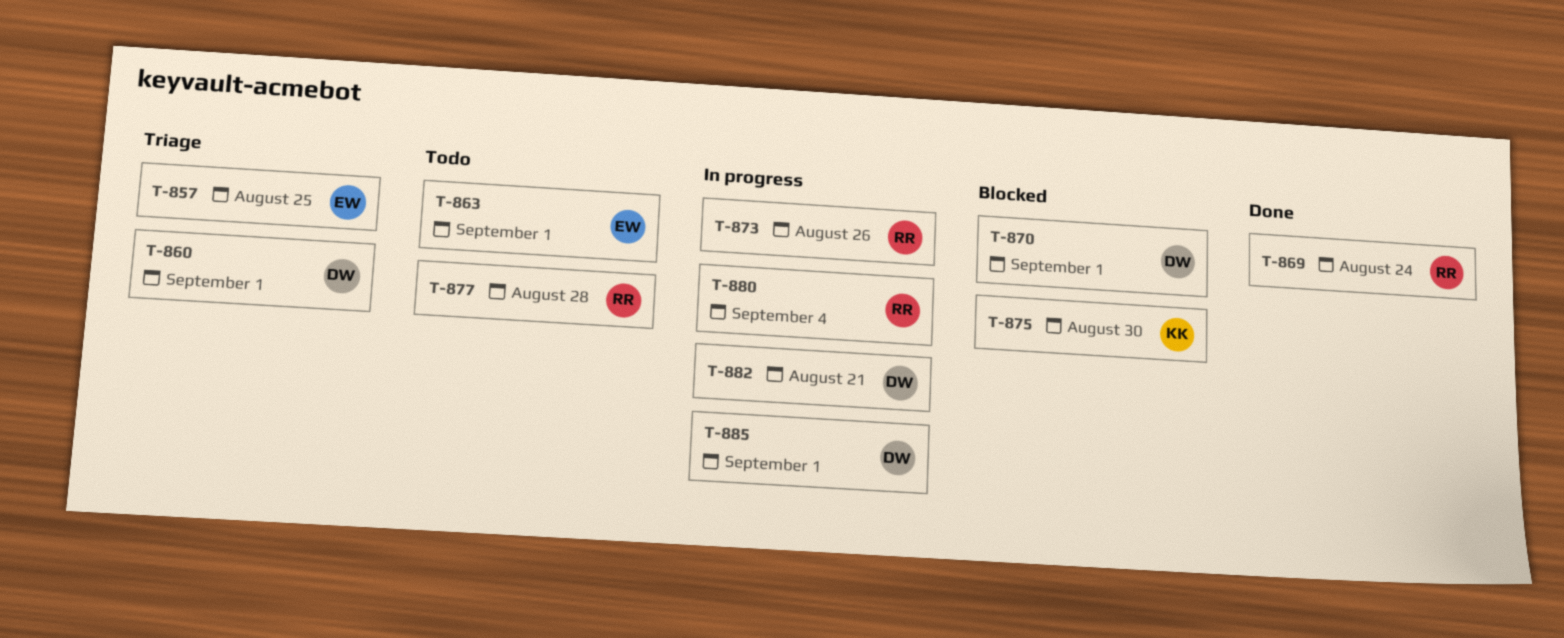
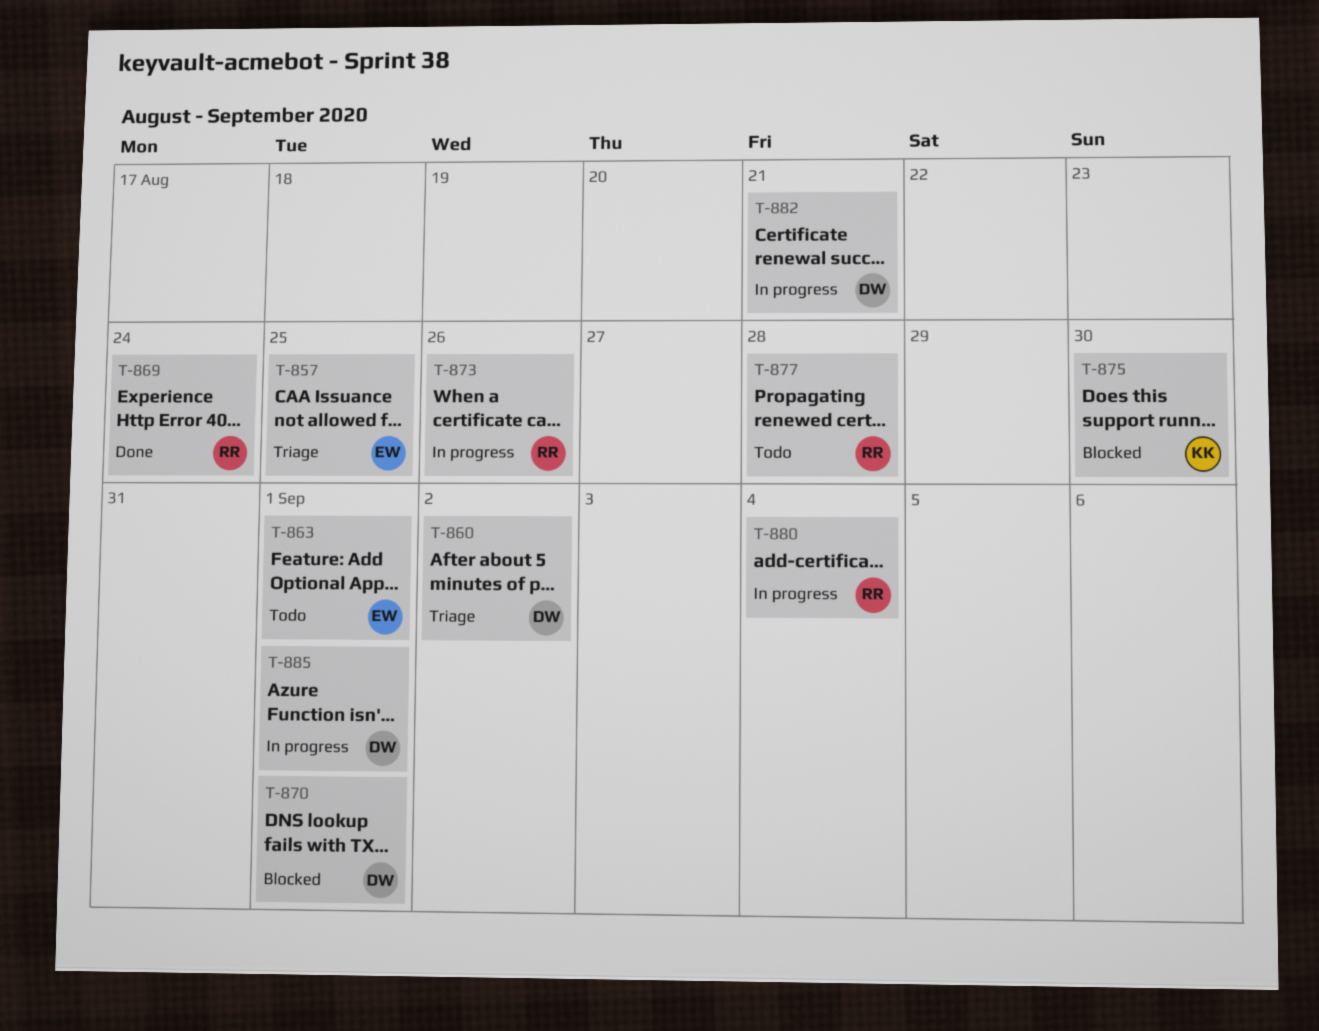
T-860, due: Sep 1 -> Sep 2

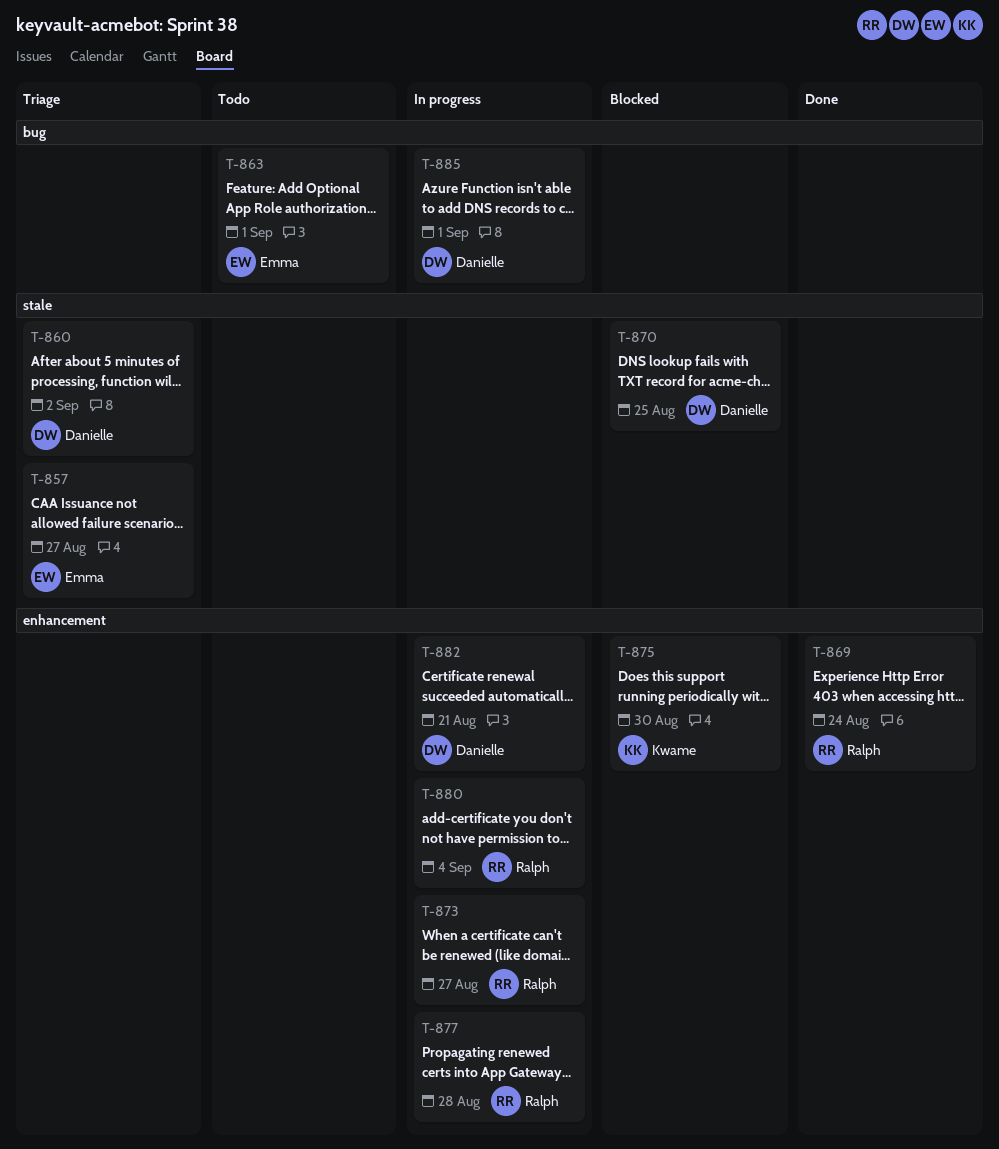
T-857, due: Aug 25 -> Aug 27
T-870, due: Sep 1 -> Aug 25
T-873, due: Aug 26 -> Aug 27
T-877, status: Todo -> In progress

